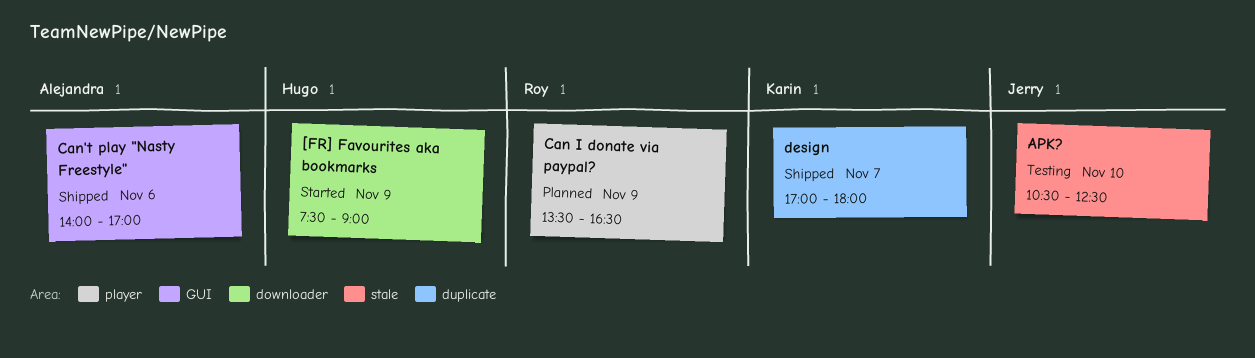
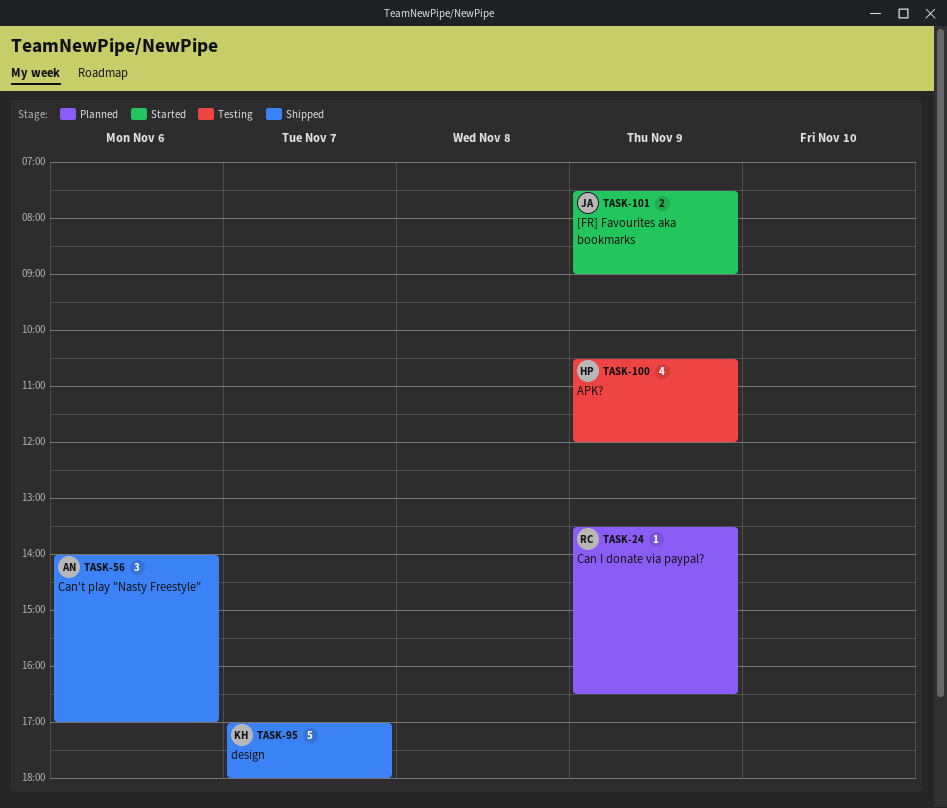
[FR] Favourites aka bookmarks, owner: Hugo -> Jerry
APK?, owner: Jerry -> Hugo
APK?, day: Nov 10 -> Nov 9
APK?, ends: 12:30 -> 12:00

